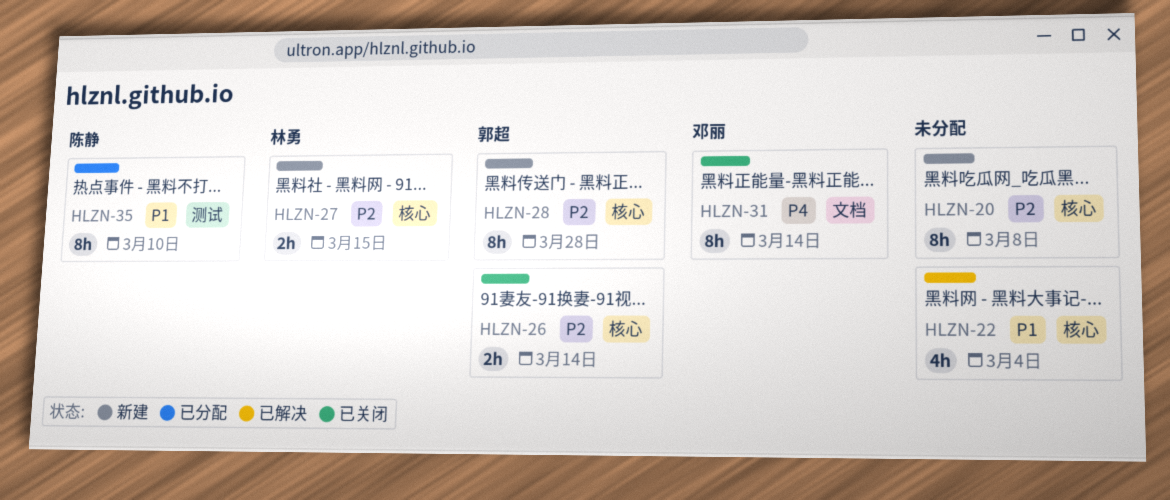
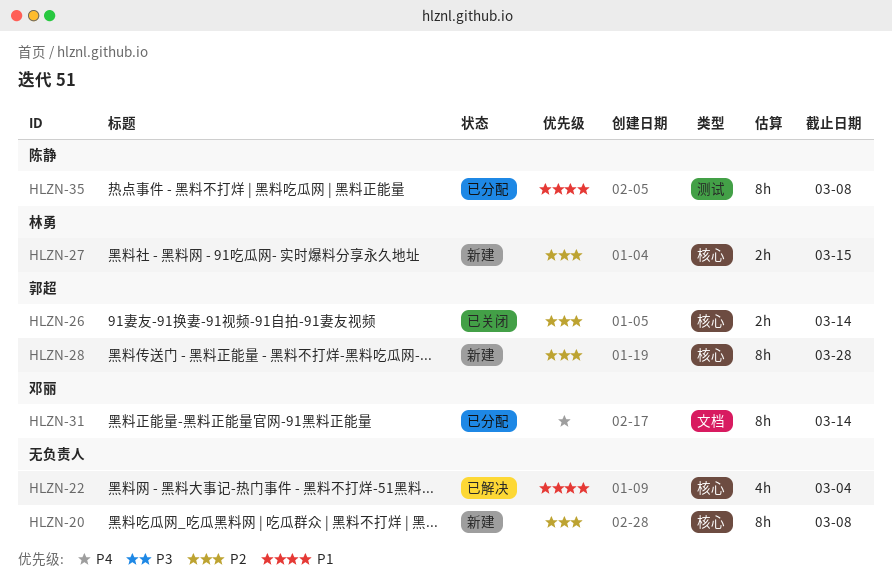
HLZN-31, status: 已关闭 -> 已分配
HLZN-35, due: Mar 10 -> Mar 8

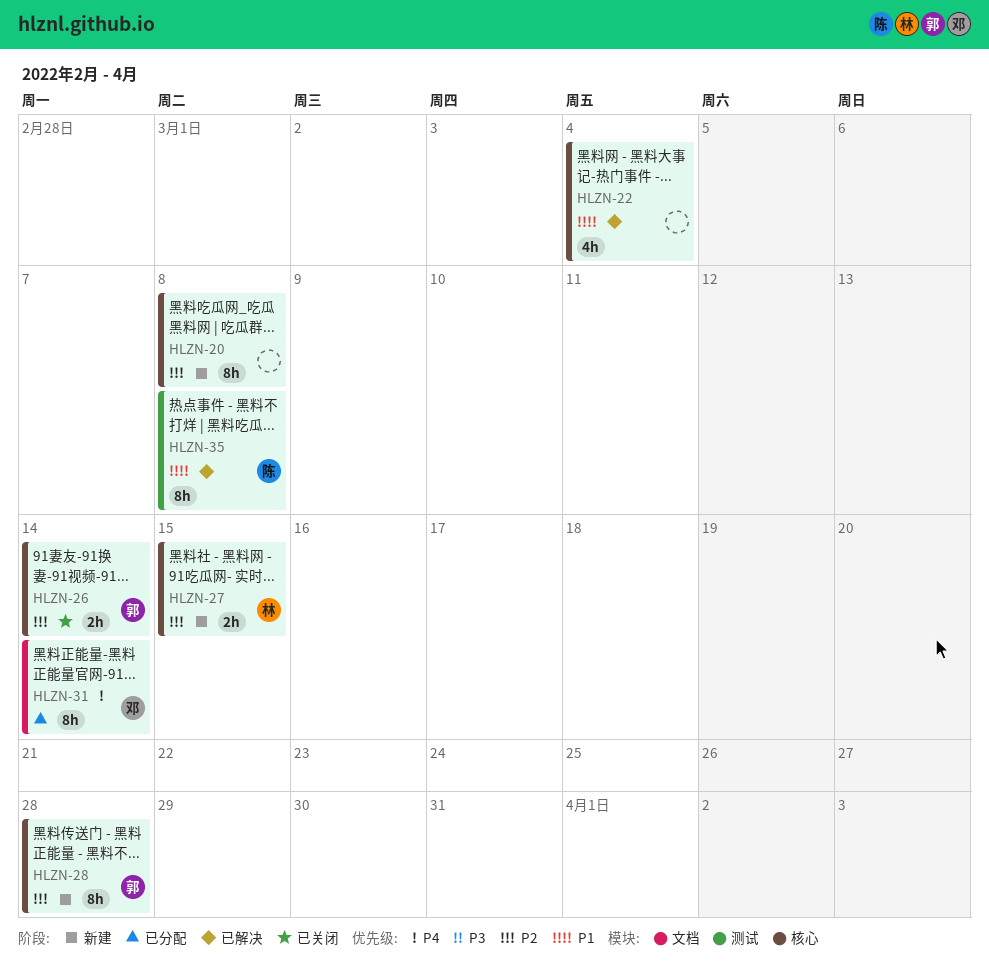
HLZN-35, status: 已分配 -> 已解决

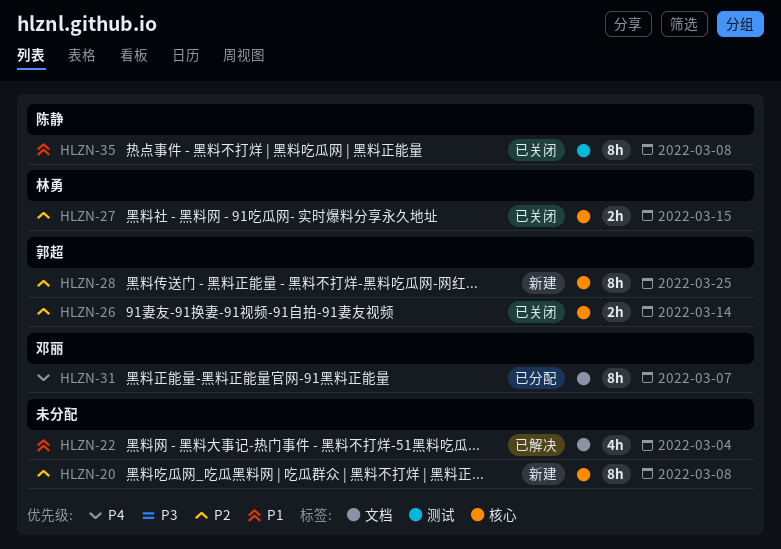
HLZN-22, label: 核心 -> 文档
HLZN-27, status: 新建 -> 已关闭
HLZN-28, due: Mar 28 -> Mar 25
HLZN-31, due: Mar 14 -> Mar 7
HLZN-35, status: 已解决 -> 已关闭

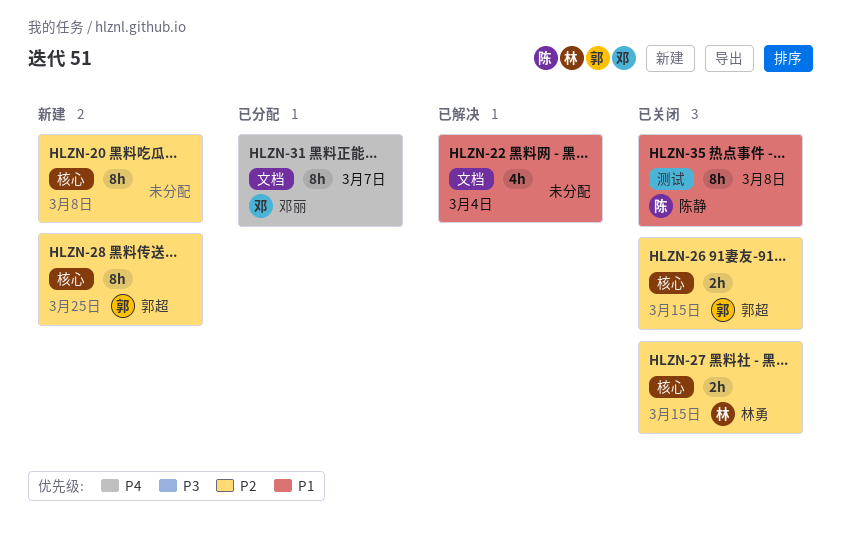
HLZN-26, due: Mar 14 -> Mar 15

